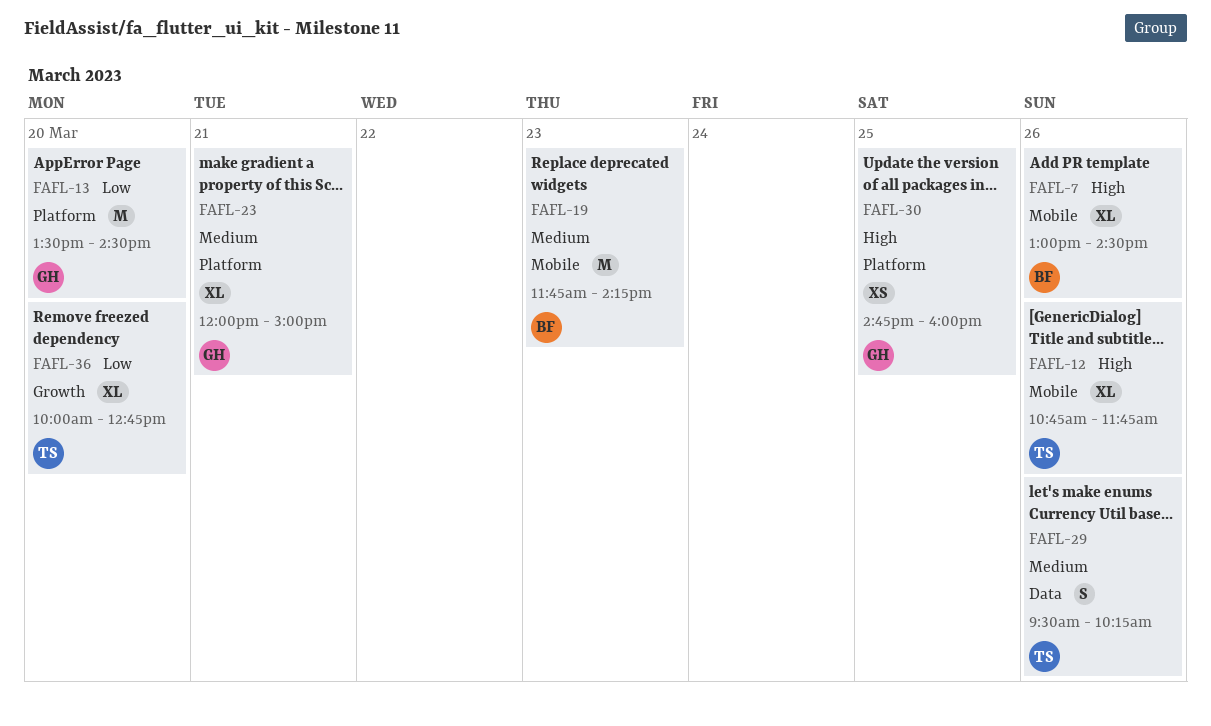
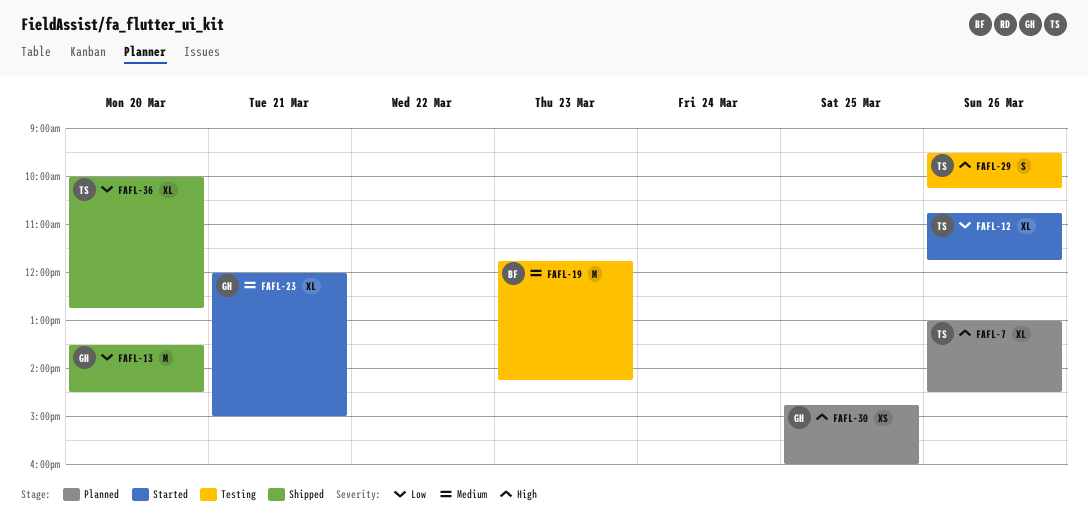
FAFL-7, owner: BF -> TS
FAFL-12, priority: High -> Low
FAFL-29, priority: Medium -> High

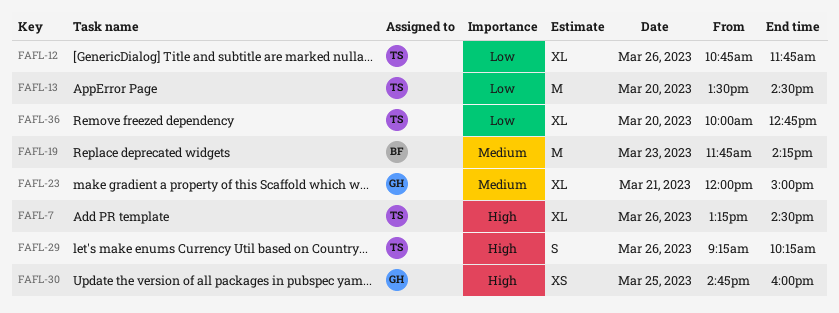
FAFL-7, begins: 13:00 -> 13:15
FAFL-13, owner: GH -> TS
FAFL-29, begins: 09:30 -> 09:15

